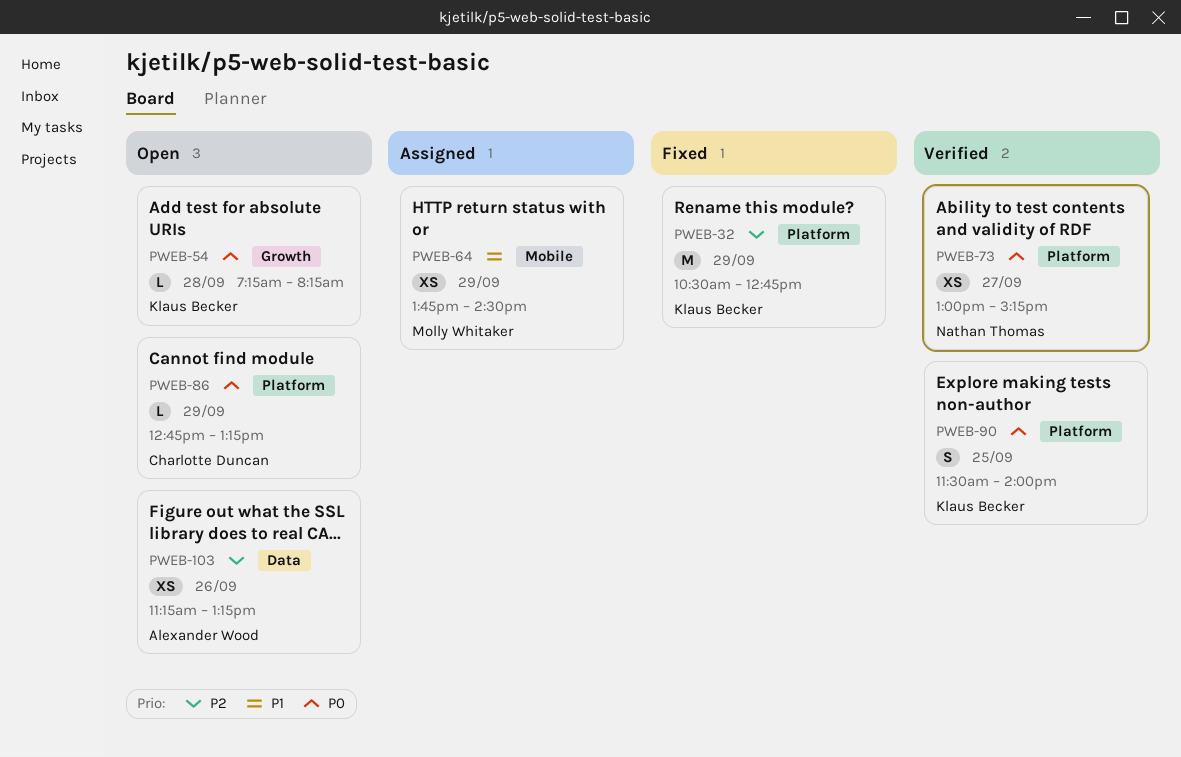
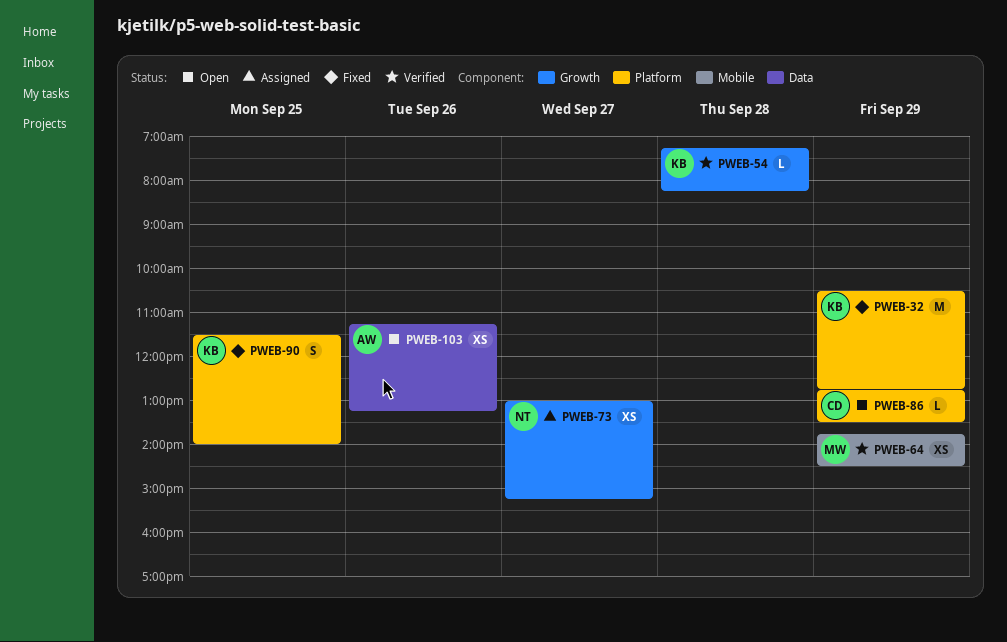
PWEB-54, status: Open -> Verified
PWEB-64, status: Assigned -> Verified
PWEB-73, status: Verified -> Assigned
PWEB-73, label: Platform -> Growth
PWEB-86, ends: 13:15 -> 13:30
PWEB-90, status: Verified -> Fixed

